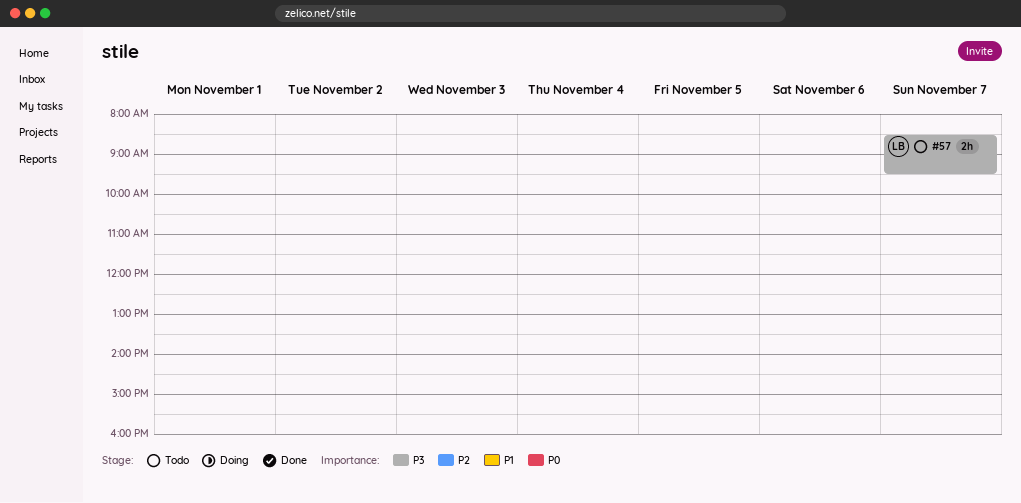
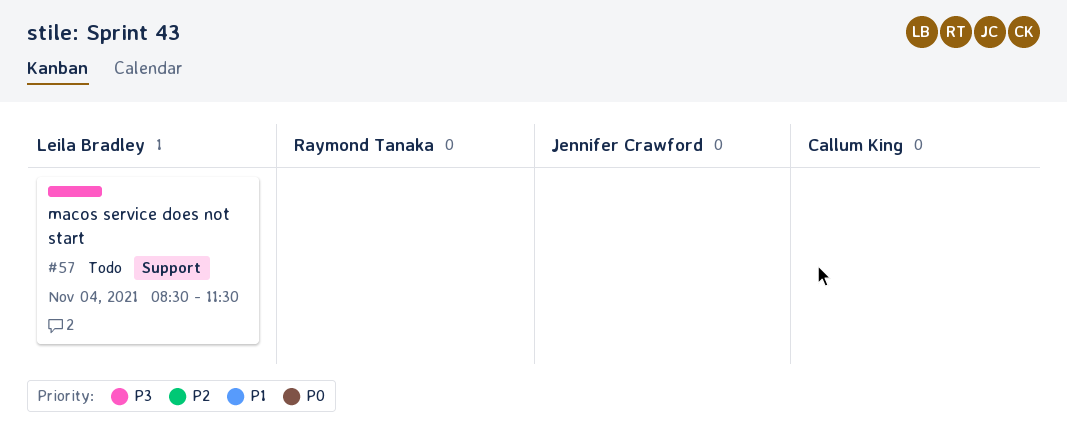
#57, day: Nov 7 -> Nov 4
#57, ends: 09:30 -> 11:30

